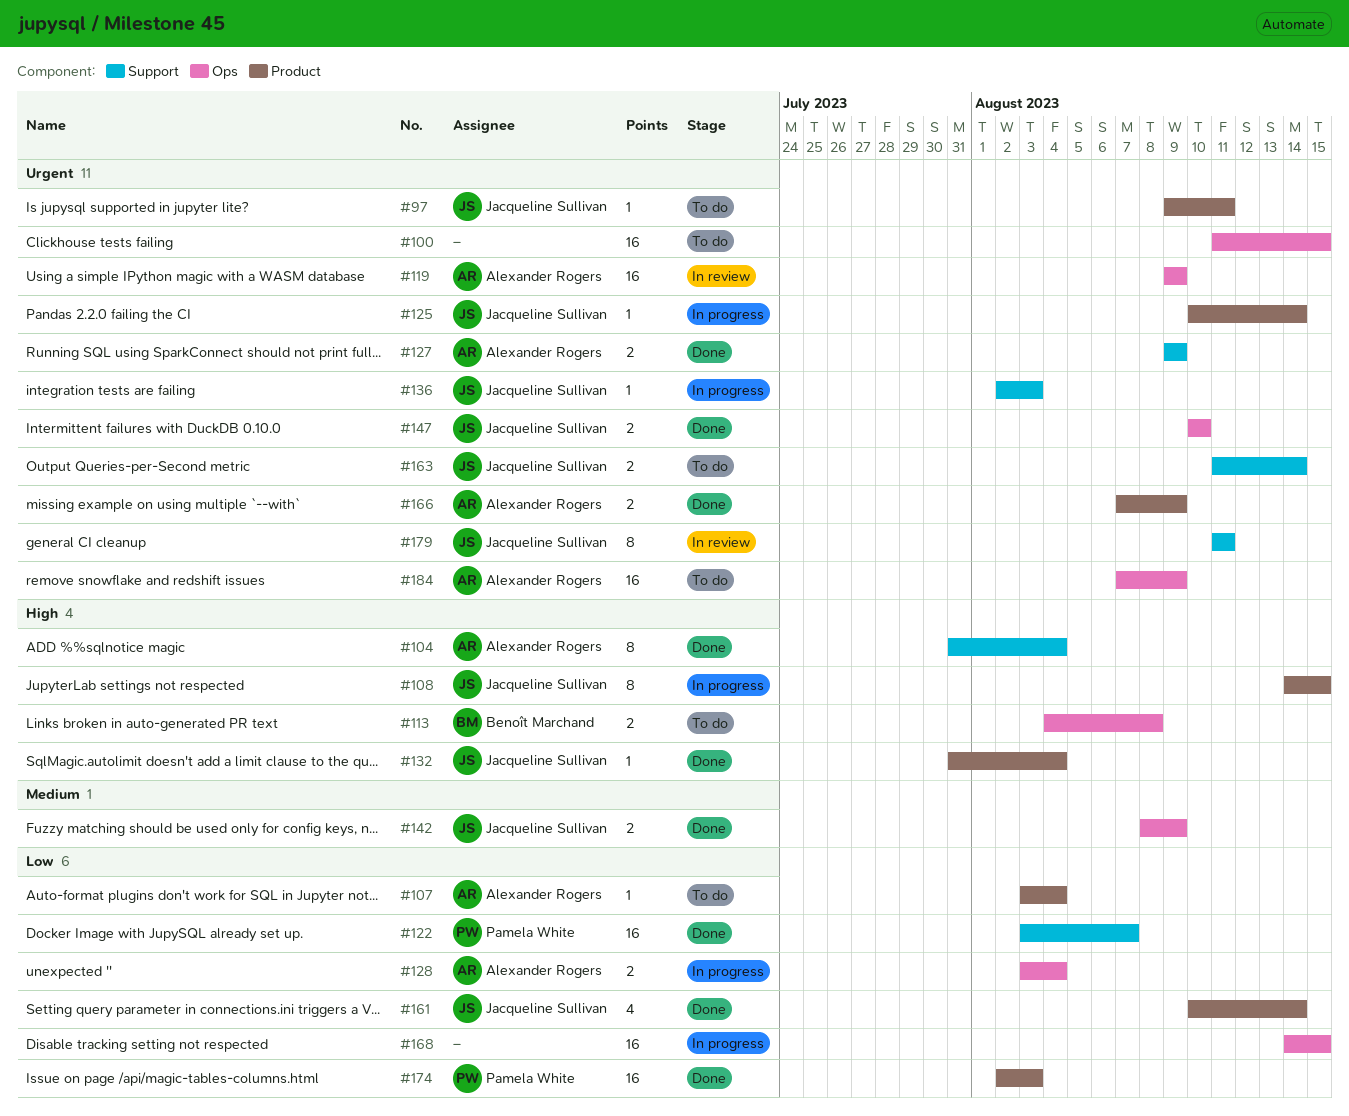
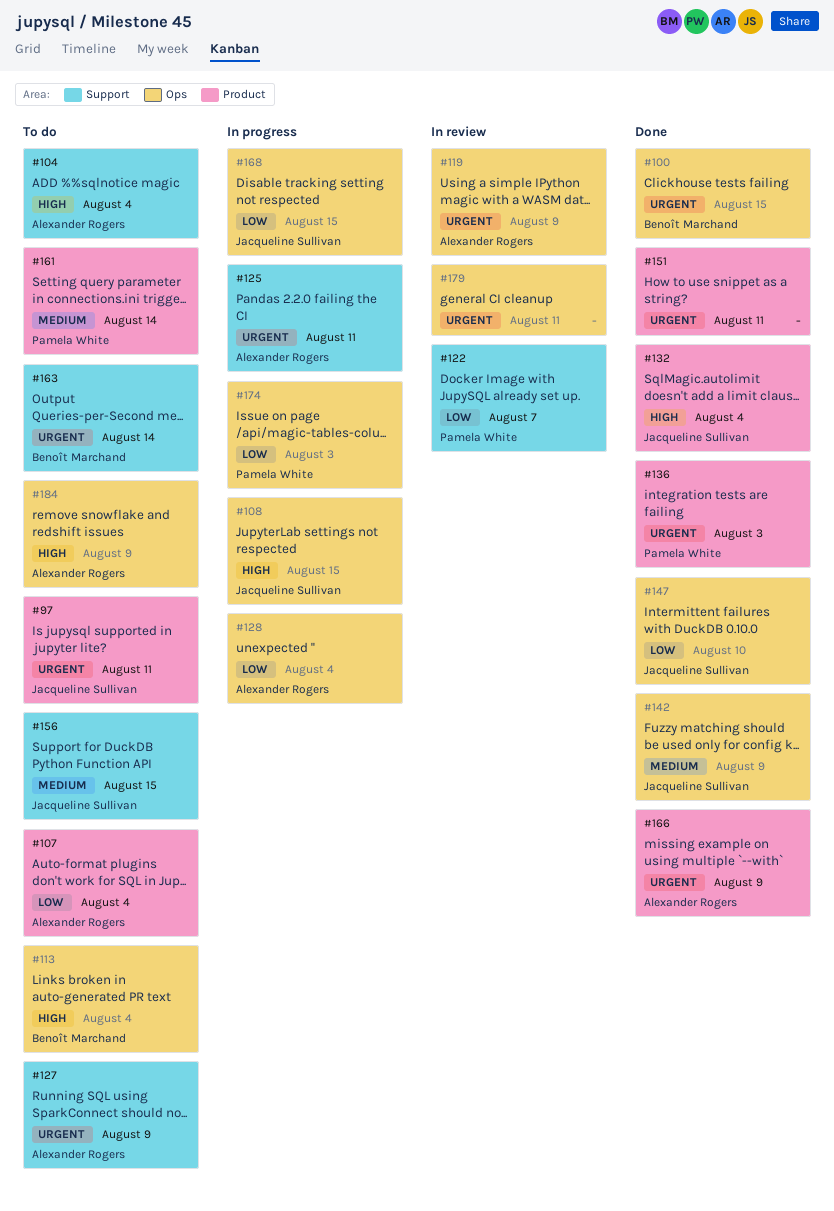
#100, status: To do -> Done
#100, owner: none -> Benoît Marchand
#104, status: Done -> To do
#108, label: Product -> Ops
#113, due: Aug 8 -> Aug 4
#122, status: Done -> In review
#125, owner: Jacqueline Sullivan -> Alexander Rogers
#125, label: Product -> Support
#125, due: Aug 14 -> Aug 11
#127, status: Done -> To do
#136, status: In progress -> Done
#136, owner: Jacqueline Sullivan -> Pamela White
#136, label: Support -> Product
#147, priority: Urgent -> Low
#151: none -> present
#156: none -> present
#161, status: Done -> To do
#161, owner: Jacqueline Sullivan -> Pamela White
#161, priority: Low -> Medium
#163, owner: Jacqueline Sullivan -> Benoît Marchand
#168, owner: none -> Jacqueline Sullivan
#174, status: Done -> In progress
#174, label: Product -> Ops
#179, owner: Jacqueline Sullivan -> none
#179, label: Support -> Ops
#184, priority: Urgent -> High

